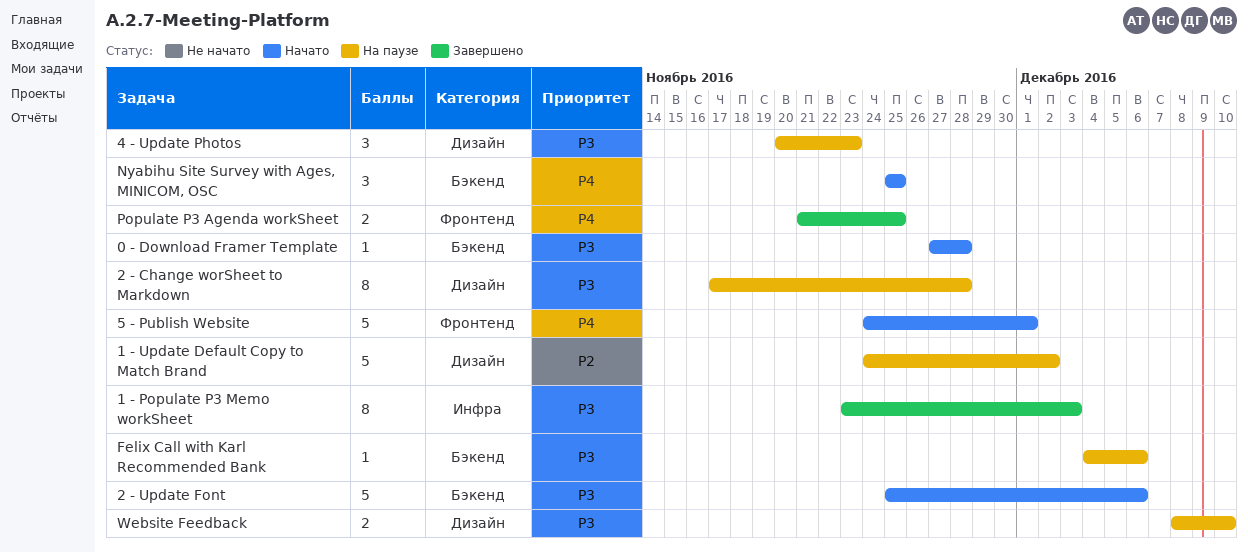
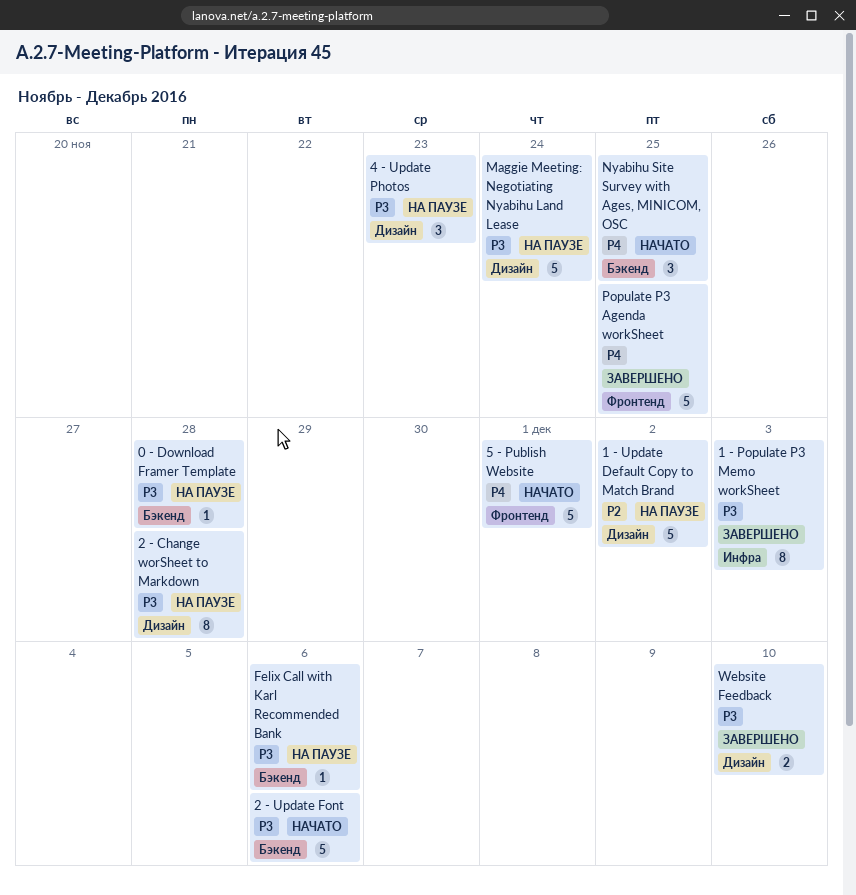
0 - Download Framer Template, status: Начато -> На паузе
Maggie Meeting: Negotiating Nyabihu Land Lease: none -> present
Populate P3 Agenda workSheet, estimate: 2 -> 5
Website Feedback, status: На паузе -> Завершено

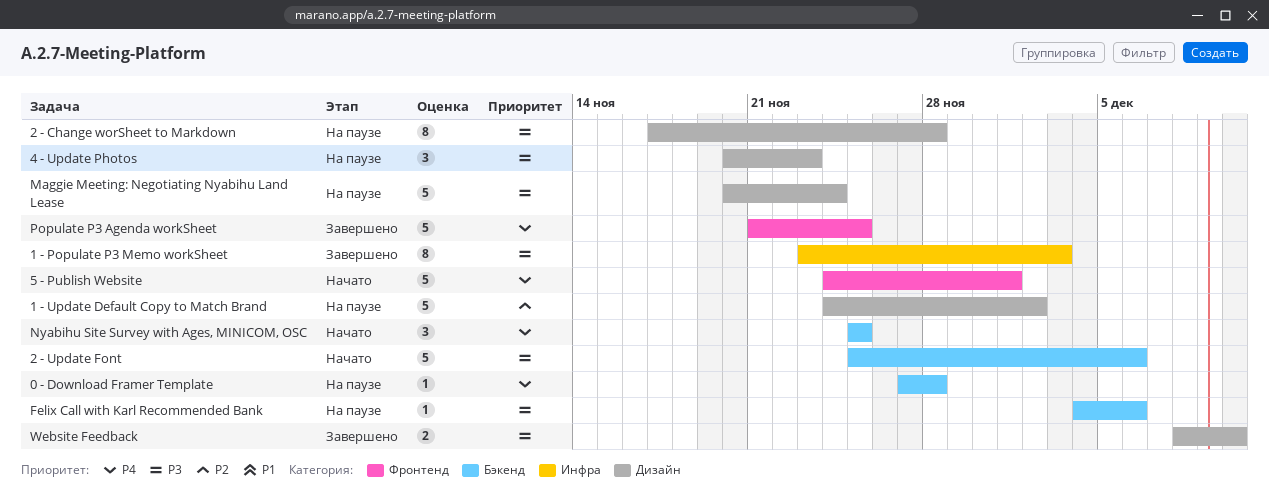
0 - Download Framer Template, priority: P3 -> P4

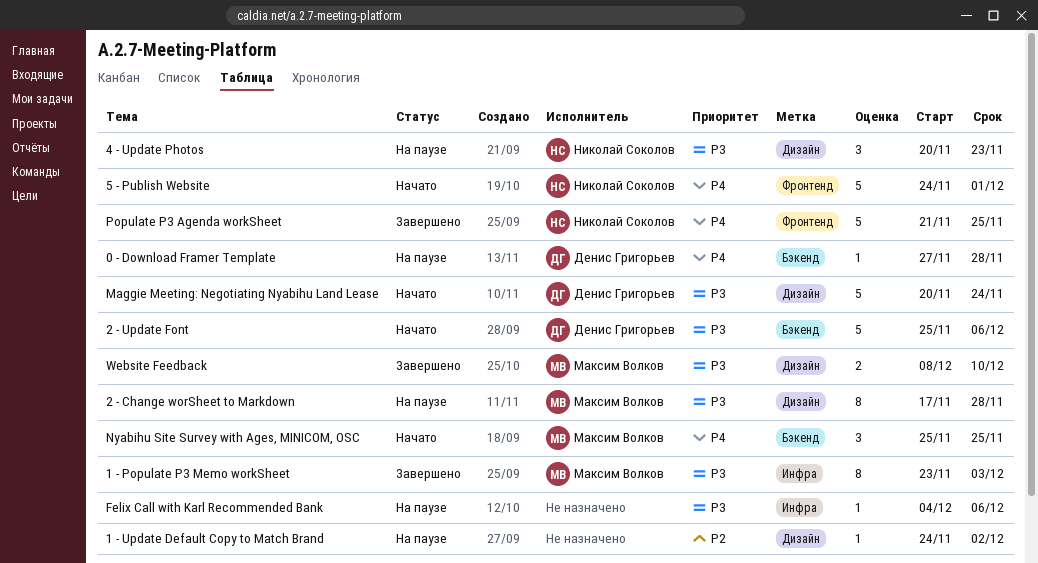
1 - Update Default Copy to Match Brand, estimate: 5 -> 1
Felix Call with Karl Recommended Bank, label: Бэкенд -> Инфра
Maggie Meeting: Negotiating Nyabihu Land Lease, status: На паузе -> Начато

